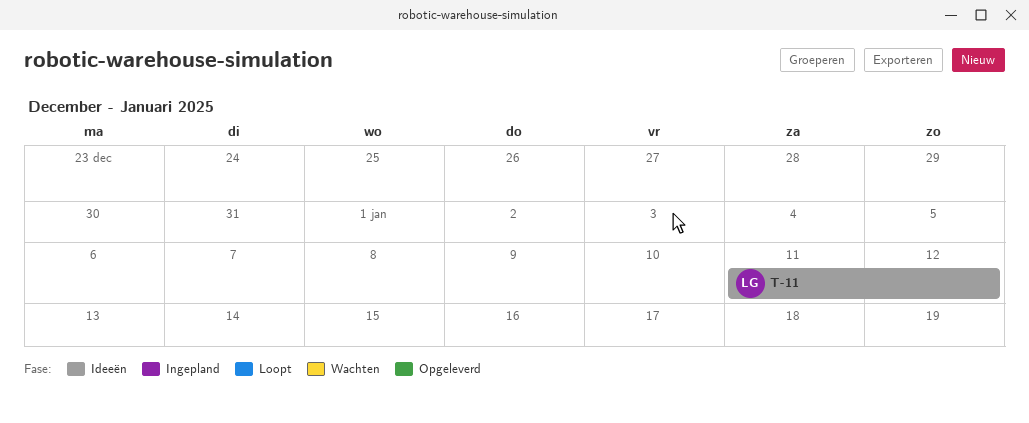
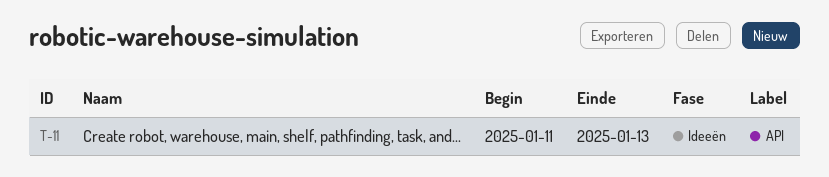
T-11, due: Jan 12 -> Jan 13

